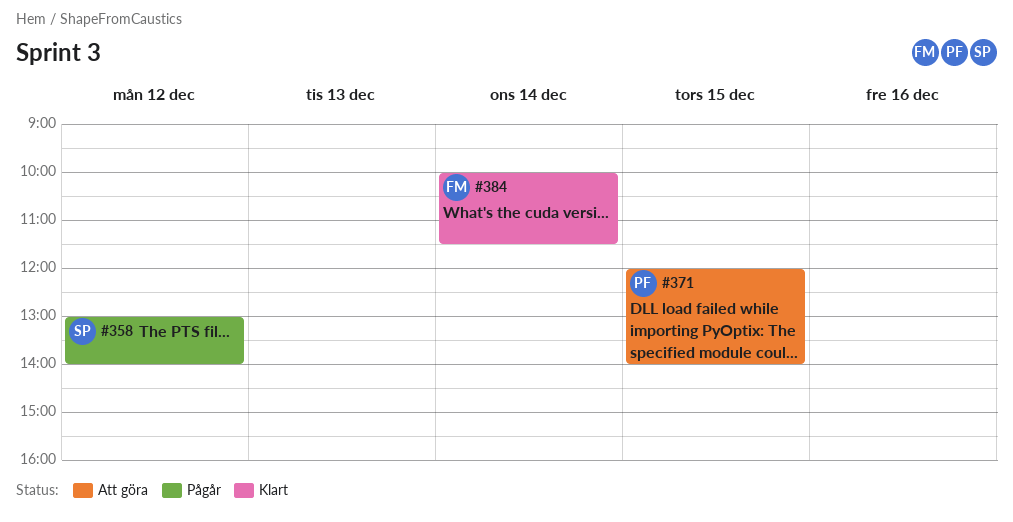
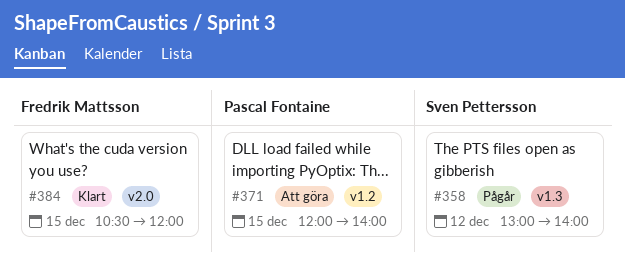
#384, day: Dec 14 -> Dec 15
#384, begins: 10:00 -> 10:30
#384, ends: 11:30 -> 12:00

